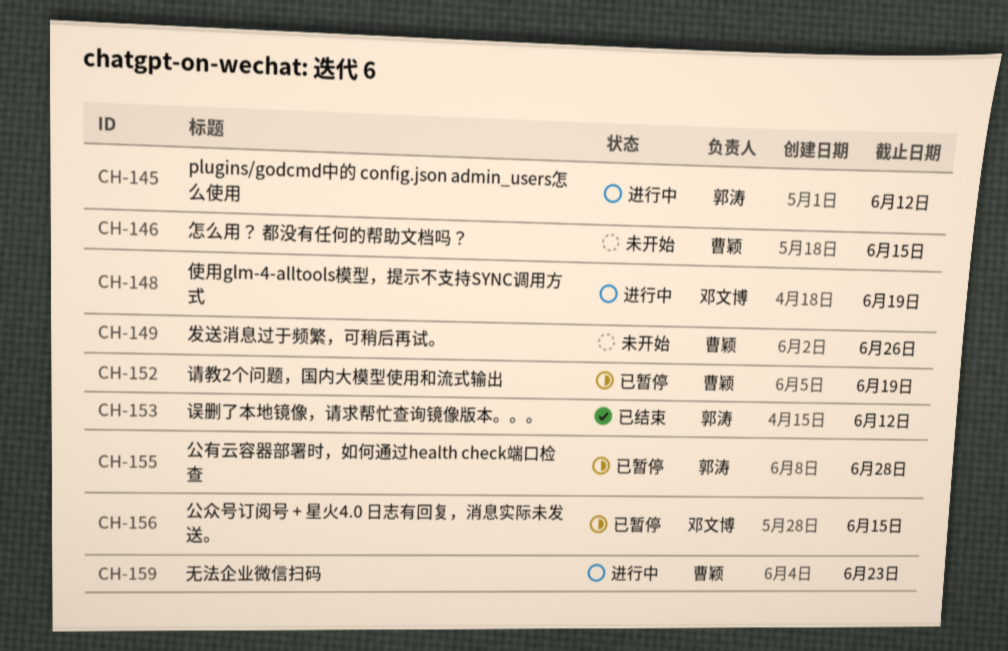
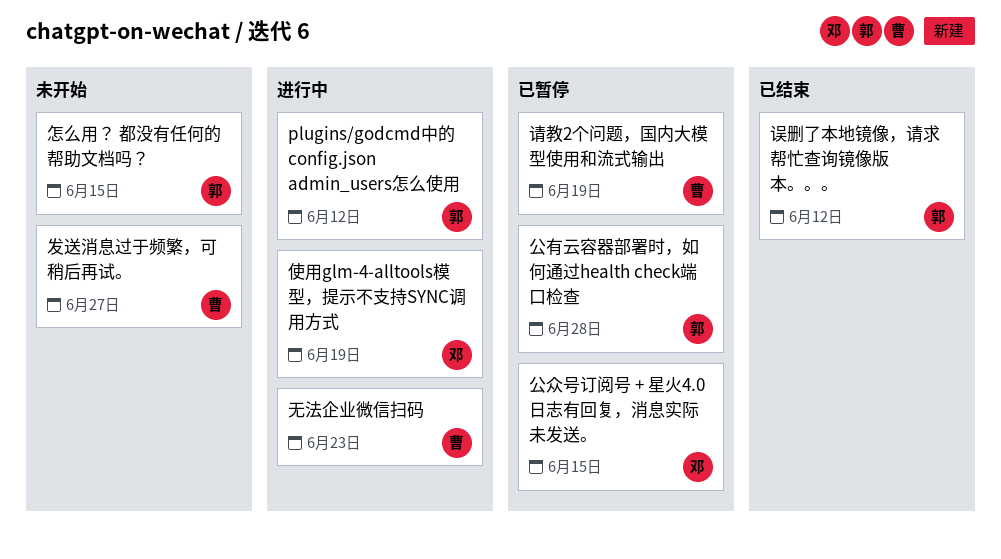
发送消息过于频繁，可稍后再试。, due: Jun 26 -> Jun 27
怎么用？ 都没有任何的帮助文档吗？, owner: 曹颖 -> 郭涛

